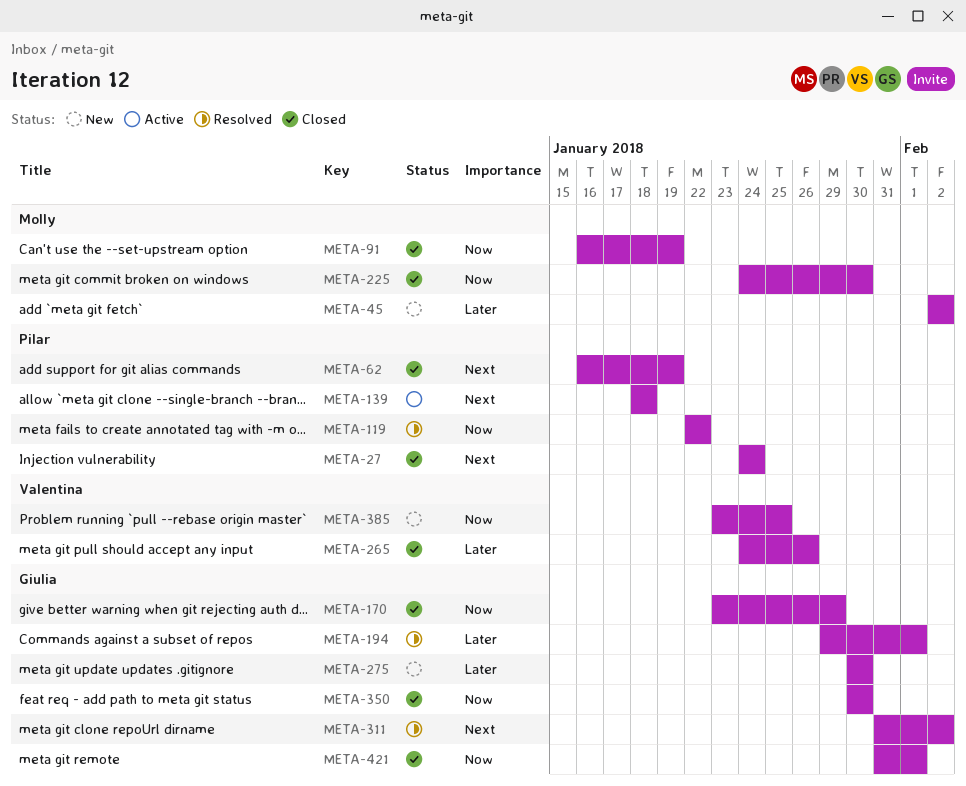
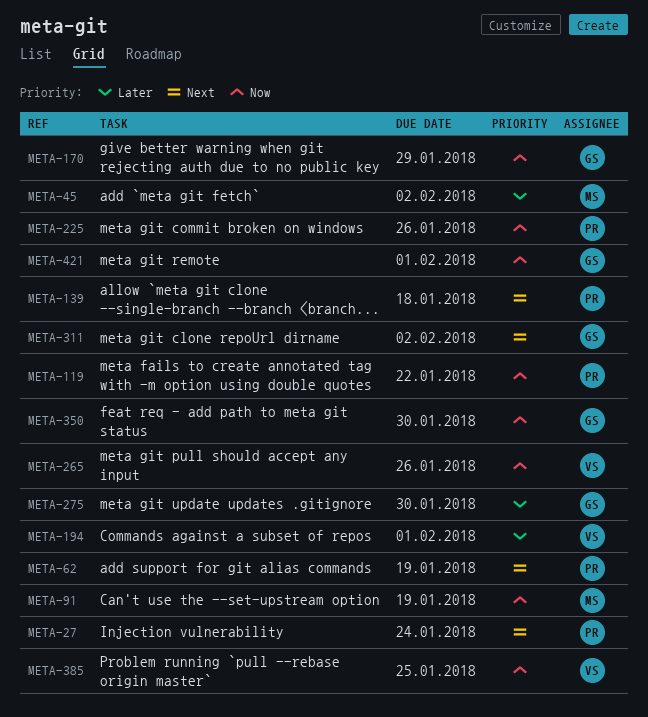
META-194, owner: Giulia -> Valentina
META-225, owner: Molly -> Pilar
META-225, due: Jan 30 -> Jan 26
META-265, priority: Later -> Now

